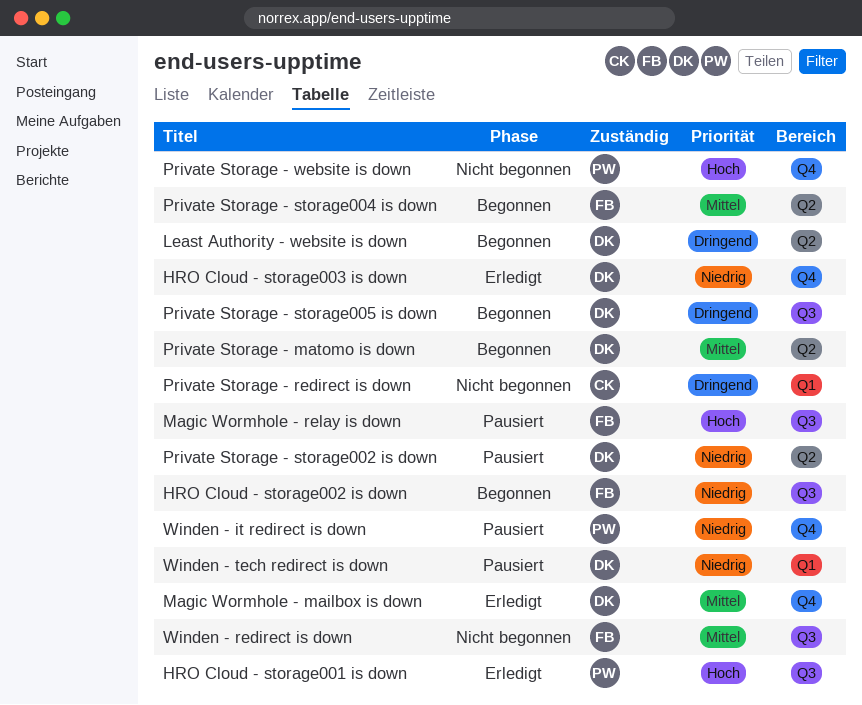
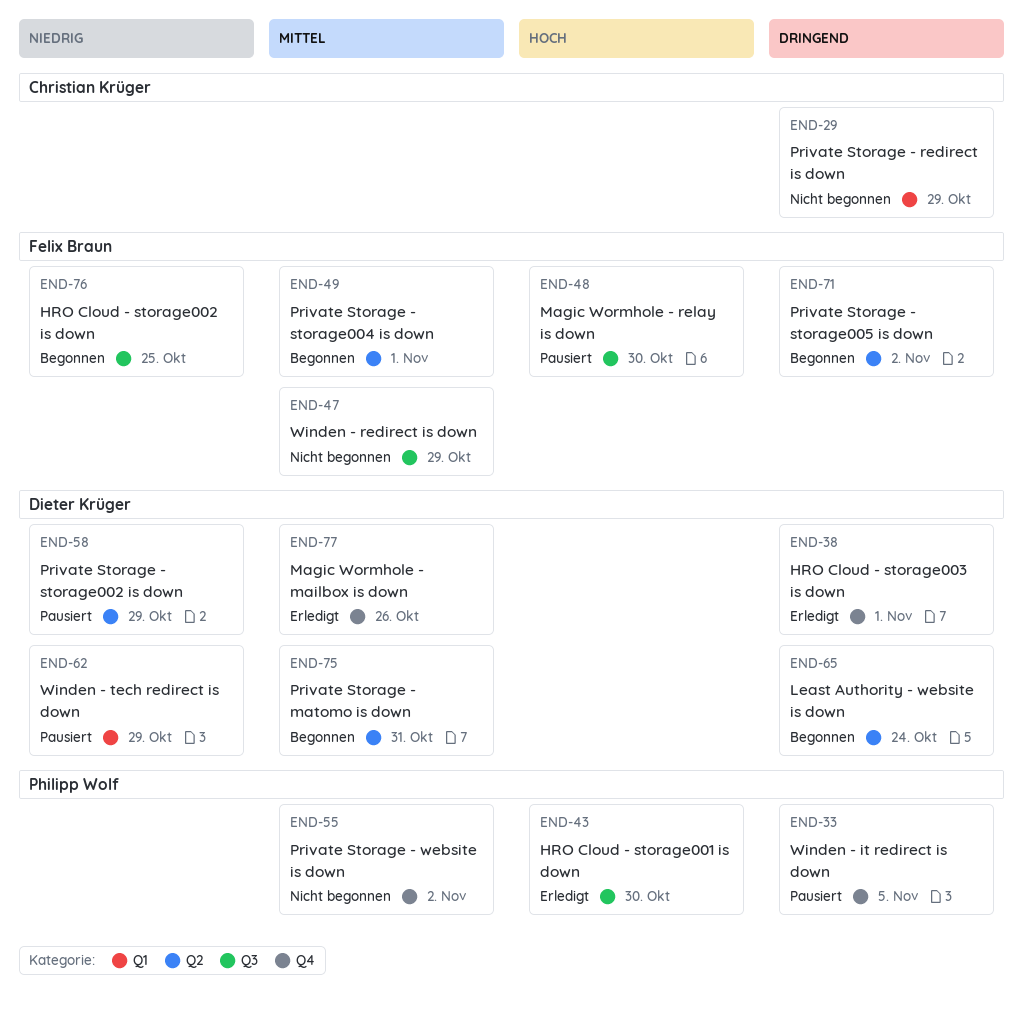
HRO Cloud - storage003 is down, priority: Niedrig -> Dringend
Private Storage - storage005 is down, owner: Dieter Krüger -> Felix Braun
Private Storage - storage005 is down, label: Q3 -> Q2
Private Storage - website is down, priority: Hoch -> Mittel
Winden - it redirect is down, priority: Niedrig -> Dringend

